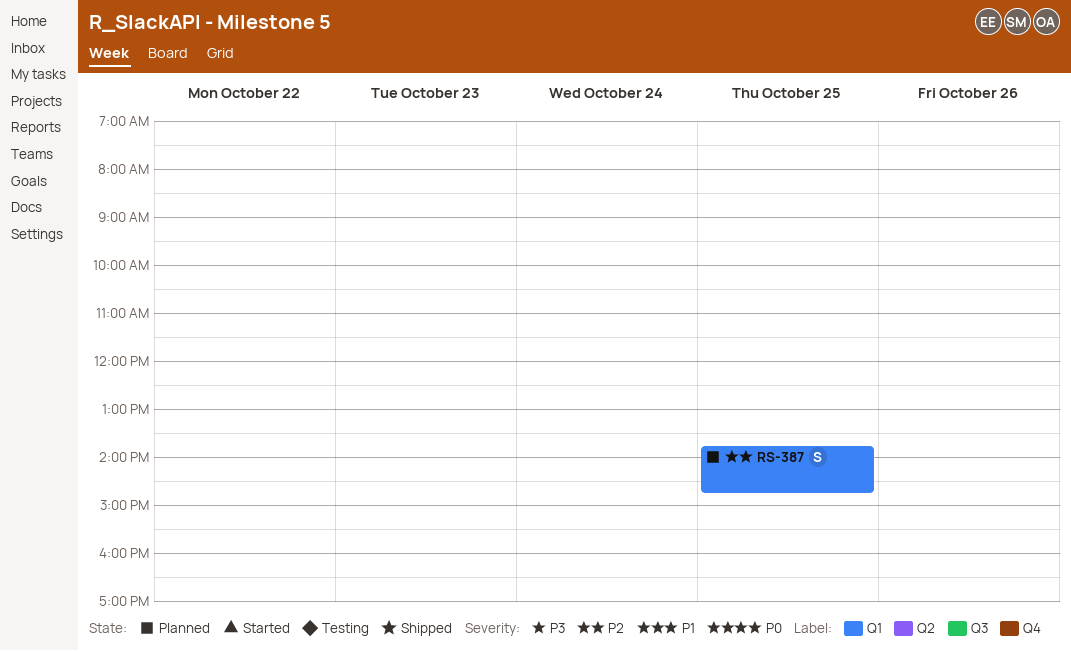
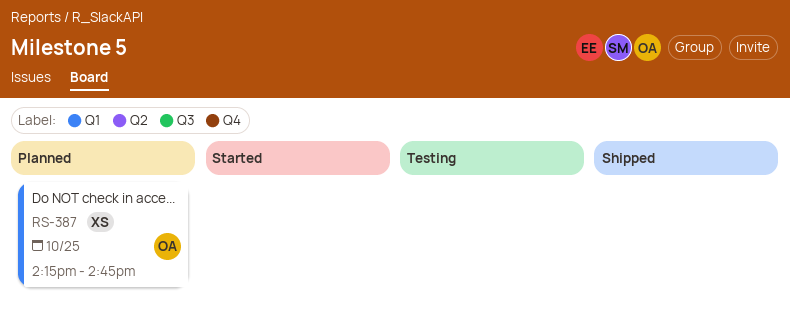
RS-387, estimate: S -> XS
RS-387, begins: 13:45 -> 14:15

